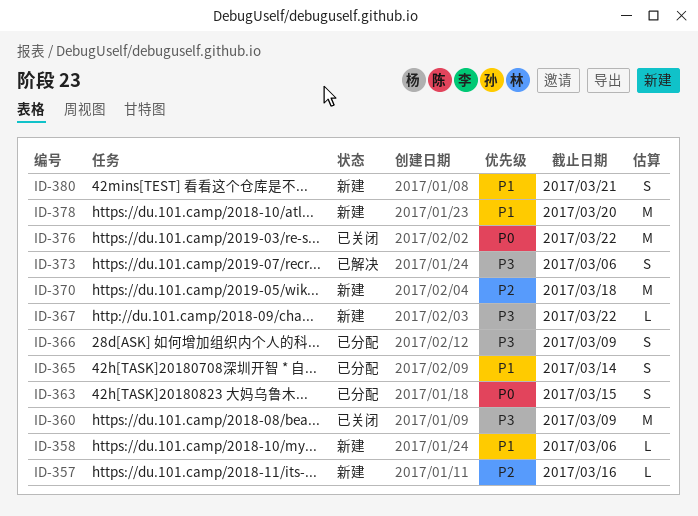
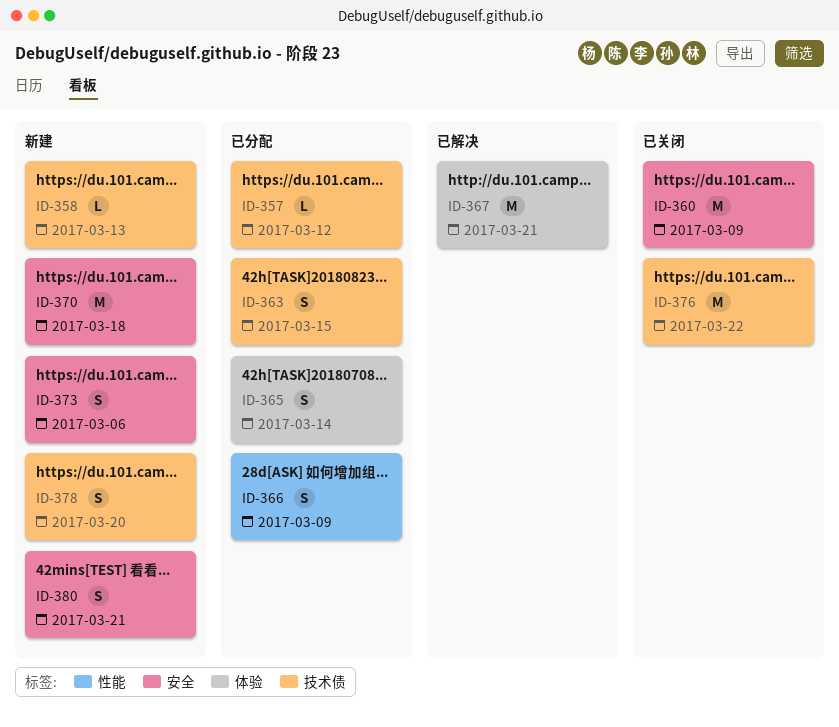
ID-357, status: 新建 -> 已分配
ID-357, due: Mar 16 -> Mar 12
ID-358, due: Mar 6 -> Mar 13
ID-367, status: 新建 -> 已解决
ID-367, estimate: L -> M
ID-367, due: Mar 22 -> Mar 21
ID-373, status: 已解决 -> 新建
ID-378, estimate: M -> S

